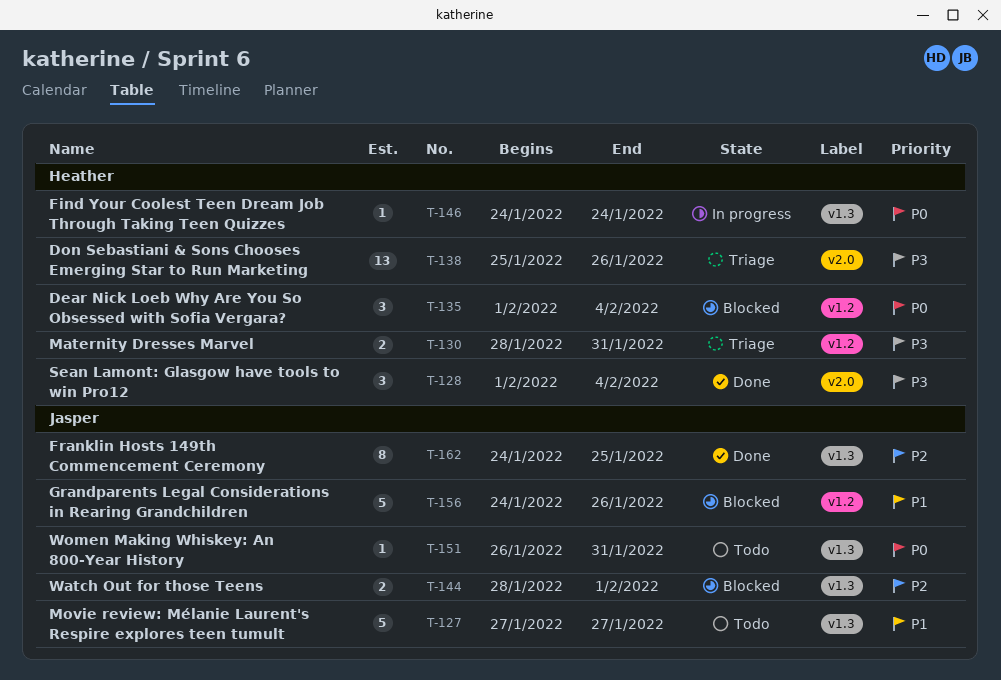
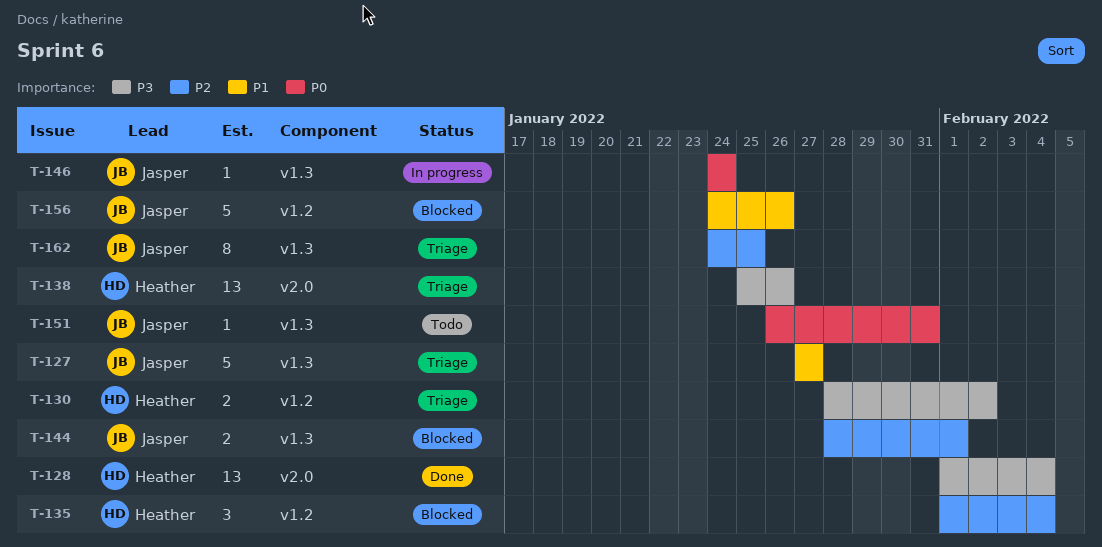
T-127, status: Todo -> Triage
T-128, estimate: 3 -> 13
T-130, due: Jan 31 -> Feb 2
T-135, priority: P0 -> P2
T-146, owner: Heather -> Jasper
T-162, status: Done -> Triage

